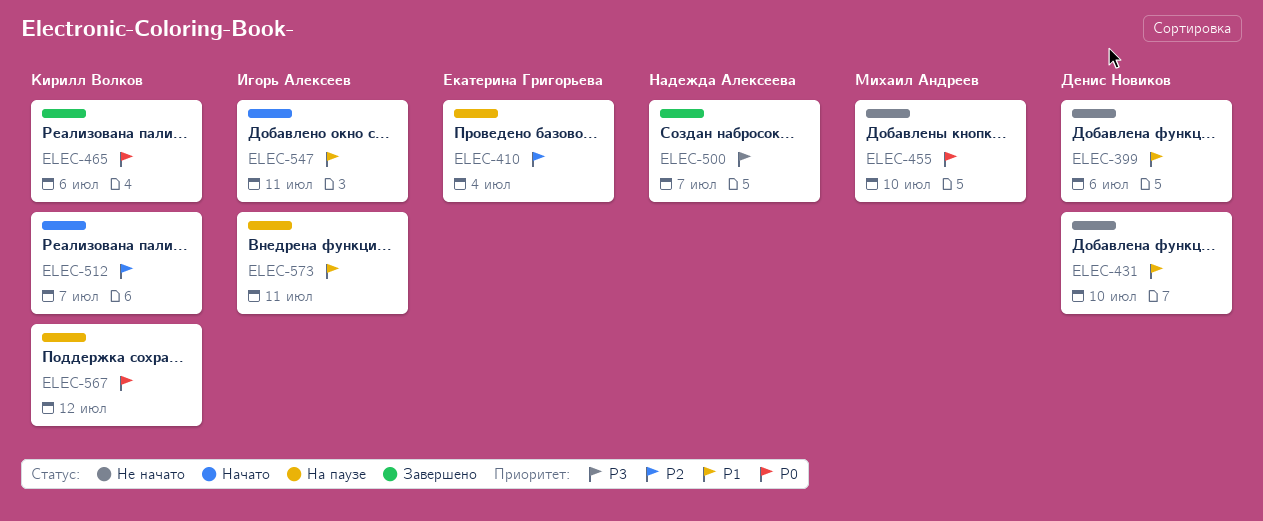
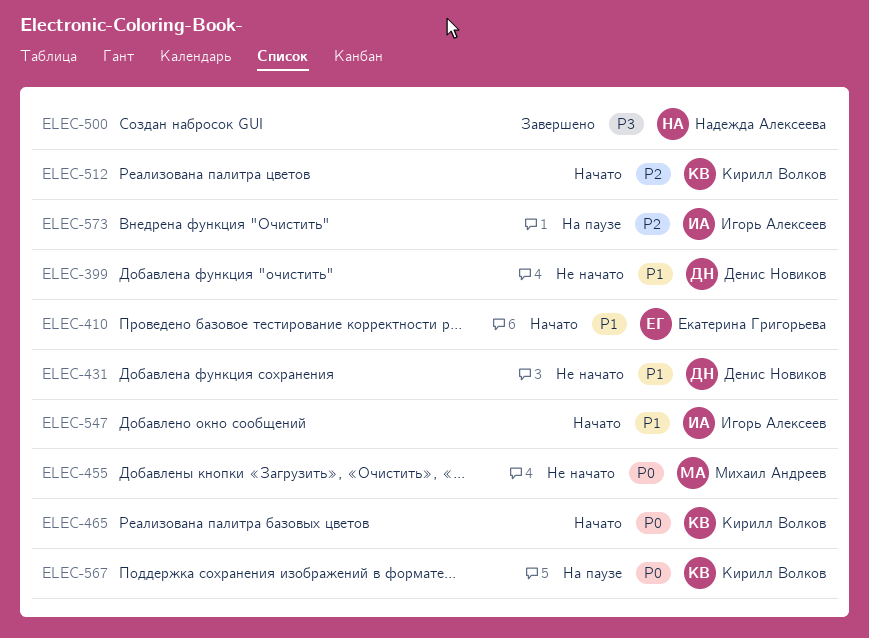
ELEC-410, status: На паузе -> Начато
ELEC-410, priority: P2 -> P1
ELEC-465, status: Завершено -> Начато
ELEC-573, priority: P1 -> P2

